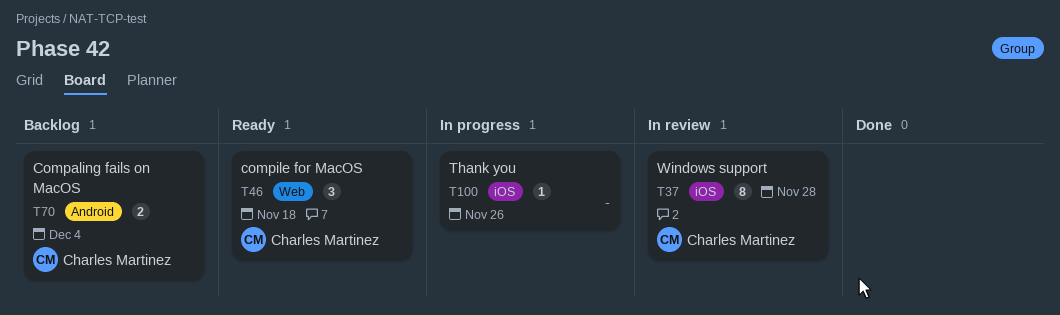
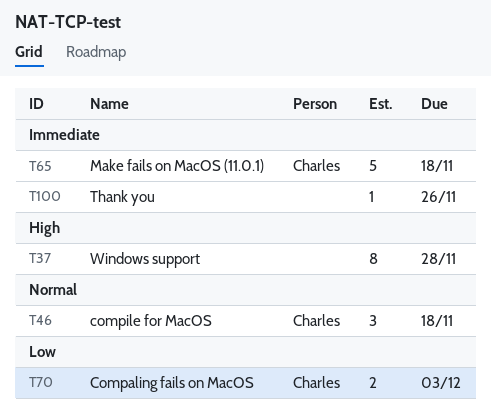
T37, owner: Charles Martinez -> none
T65: none -> present
T70, due: Dec 4 -> Dec 3

